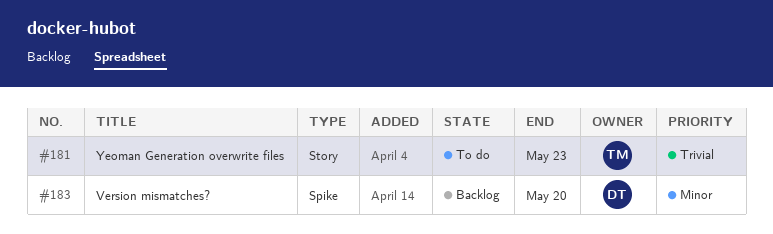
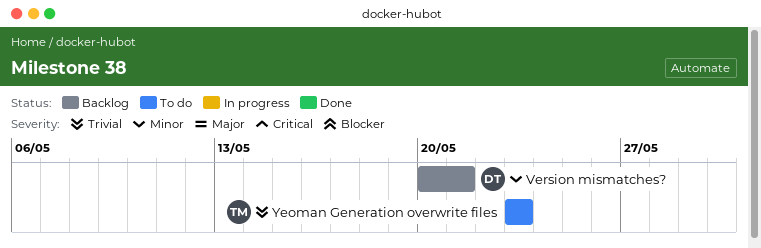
Version mismatches?, due: May 20 -> May 21

